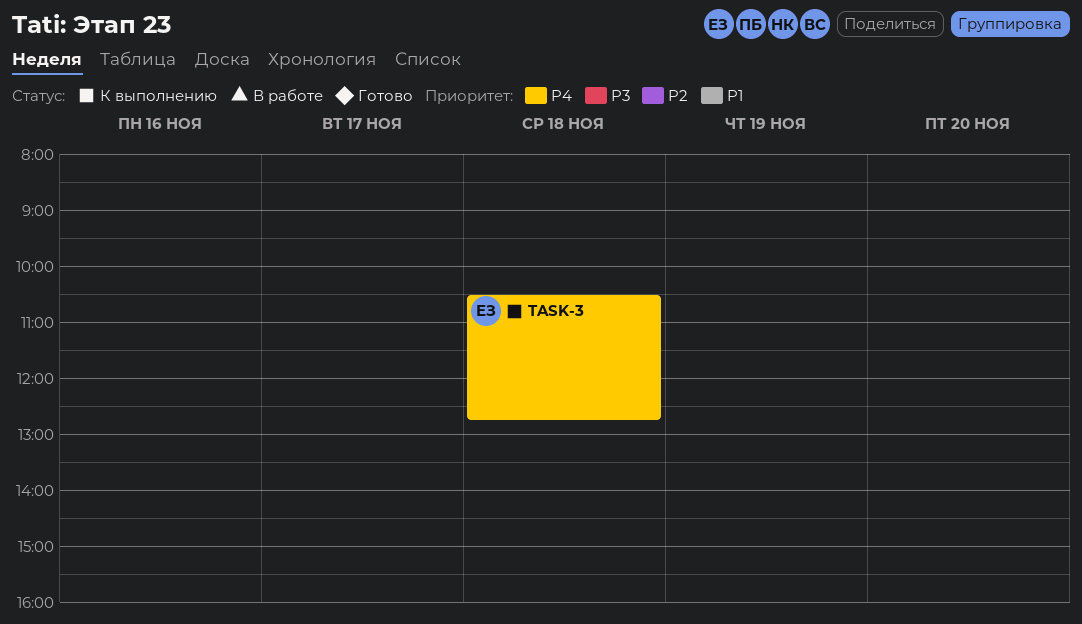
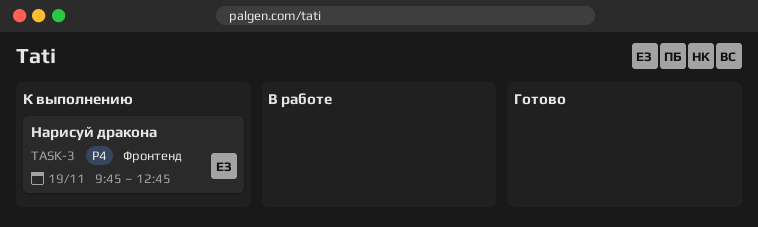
TASK-3, day: Nov 18 -> Nov 19
TASK-3, begins: 10:30 -> 09:45

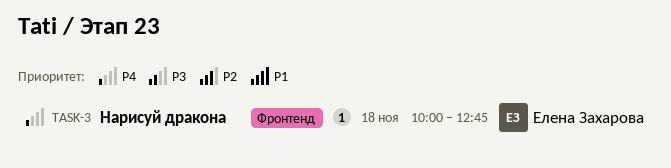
TASK-3, day: Nov 19 -> Nov 18
TASK-3, begins: 09:45 -> 10:00

